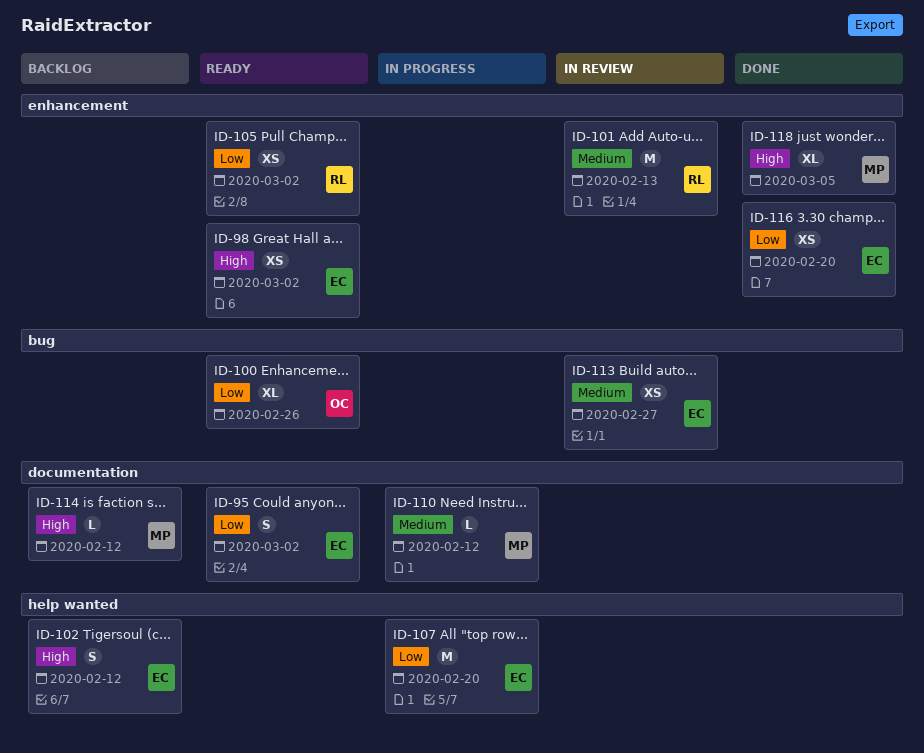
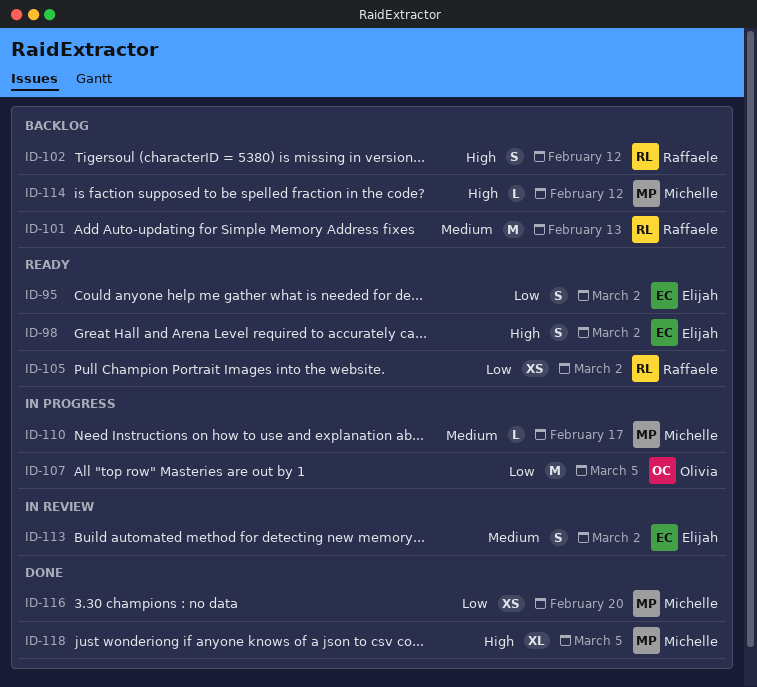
ID-98, estimate: XS -> S
ID-100: present -> none
ID-101, status: In review -> Backlog
ID-102, owner: Elijah -> Raffaele
ID-107, owner: Elijah -> Olivia
ID-107, due: Feb 20 -> Mar 5
ID-110, due: Feb 12 -> Feb 17
ID-113, estimate: XS -> S
ID-113, due: Feb 27 -> Mar 2
ID-116, owner: Elijah -> Michelle

